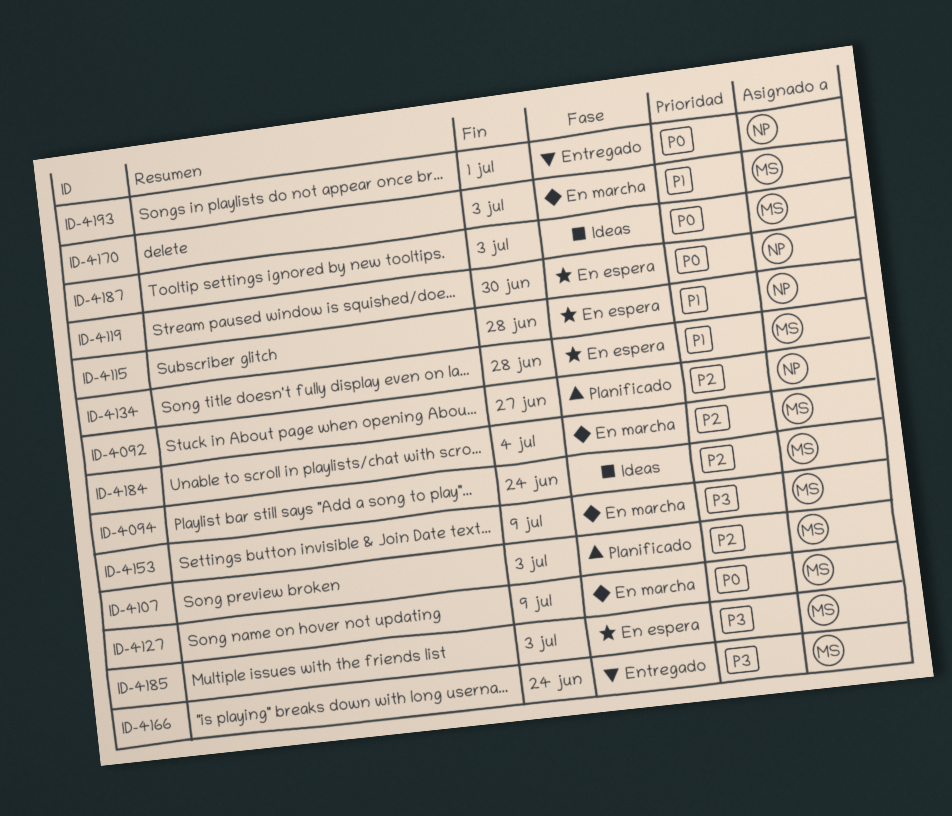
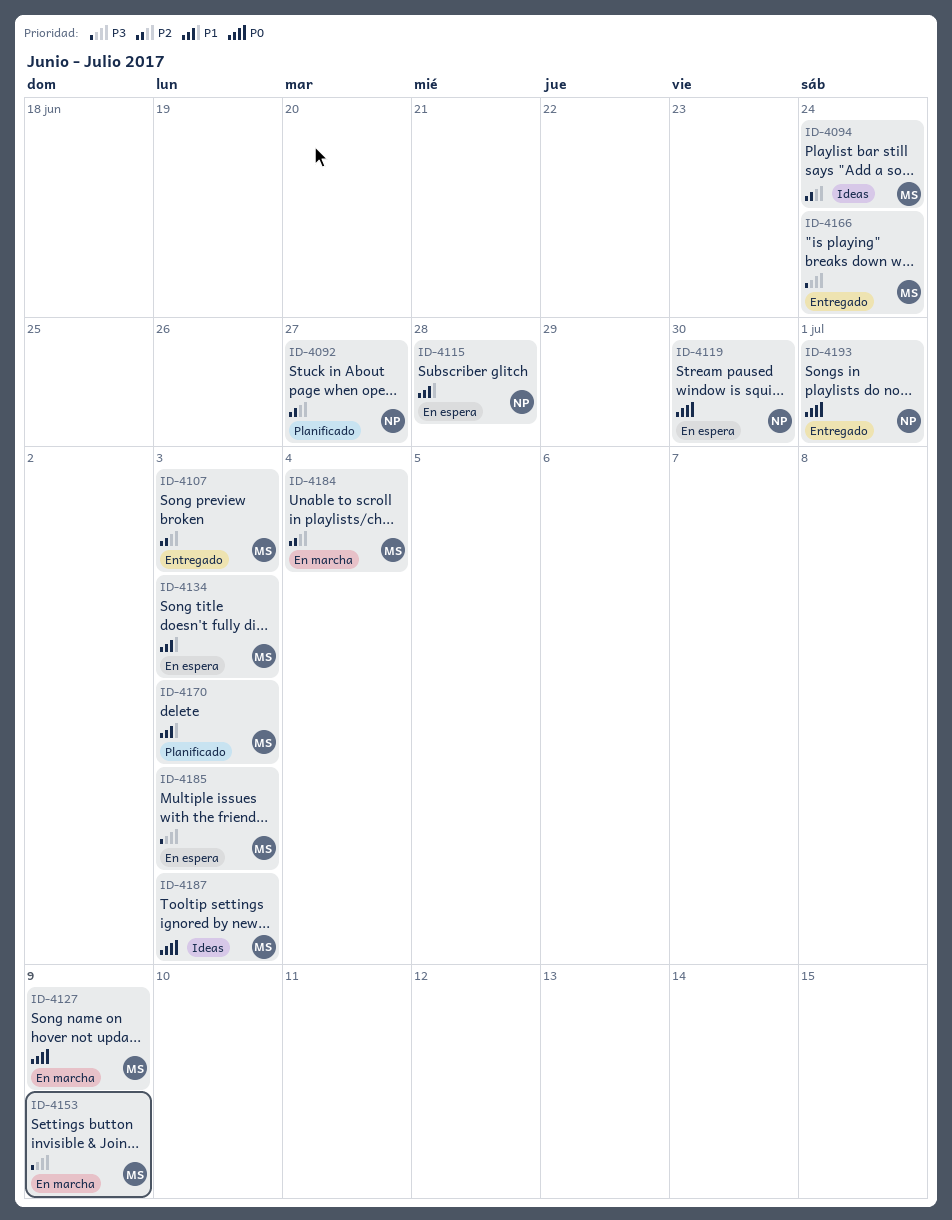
ID-4107, status: Planificado -> Entregado
ID-4134, due: Jun 28 -> Jul 3
ID-4170, status: En marcha -> Planificado

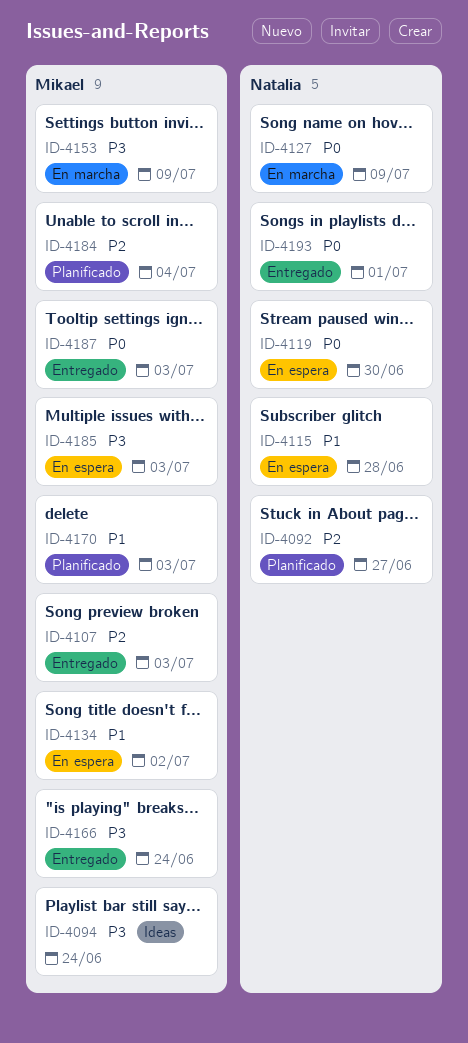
ID-4094, priority: P2 -> P3
ID-4127, owner: Mikael -> Natalia
ID-4134, due: Jul 3 -> Jul 2
ID-4184, status: En marcha -> Planificado
ID-4187, status: Ideas -> Entregado

